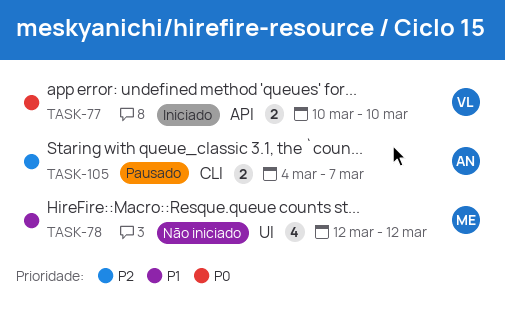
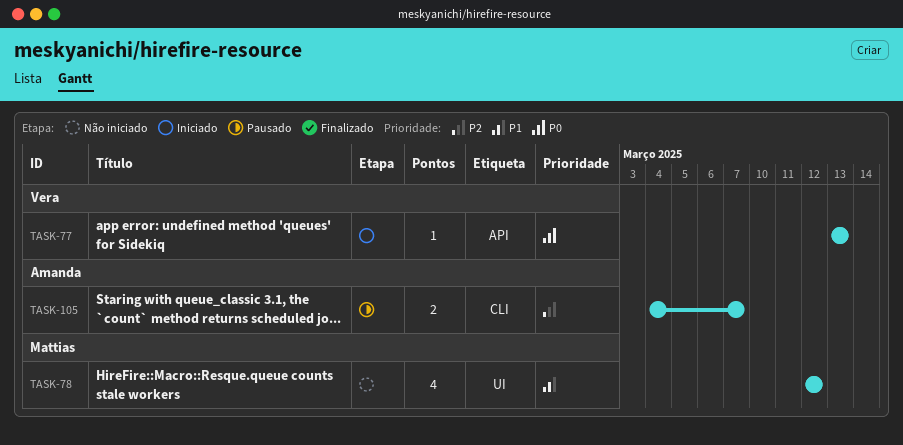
TASK-77, estimate: 2 -> 1
TASK-77, start: Mar 10 -> Mar 13
TASK-77, due: Mar 10 -> Mar 13

